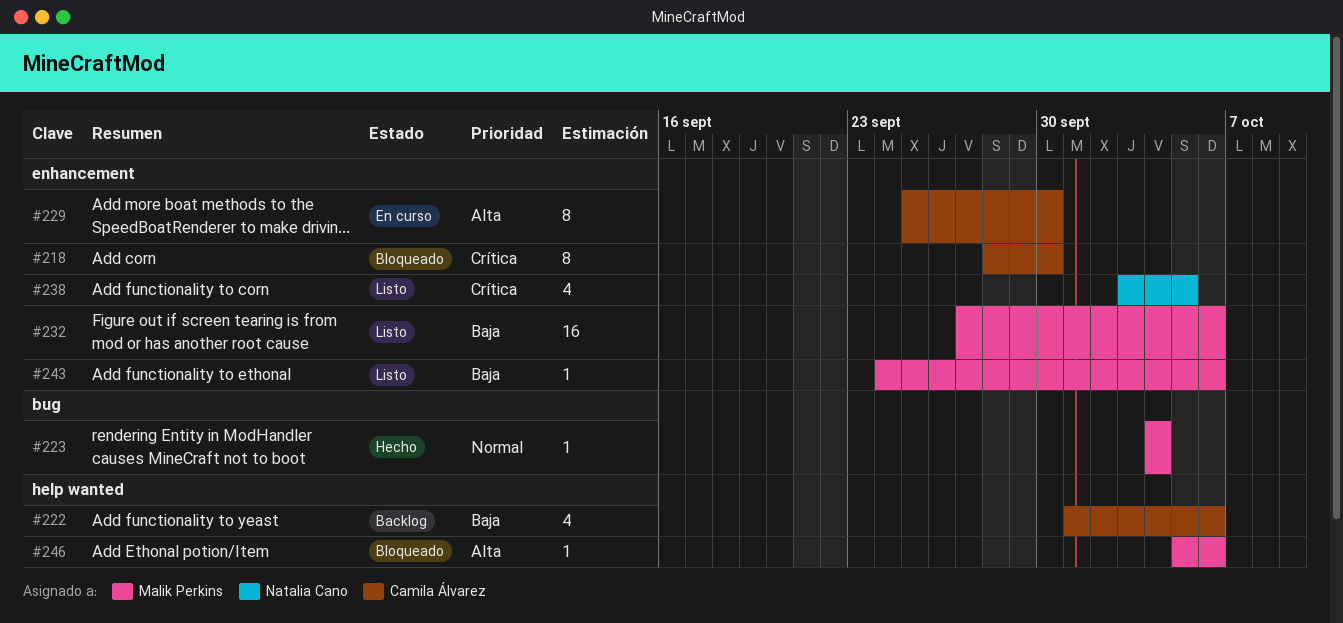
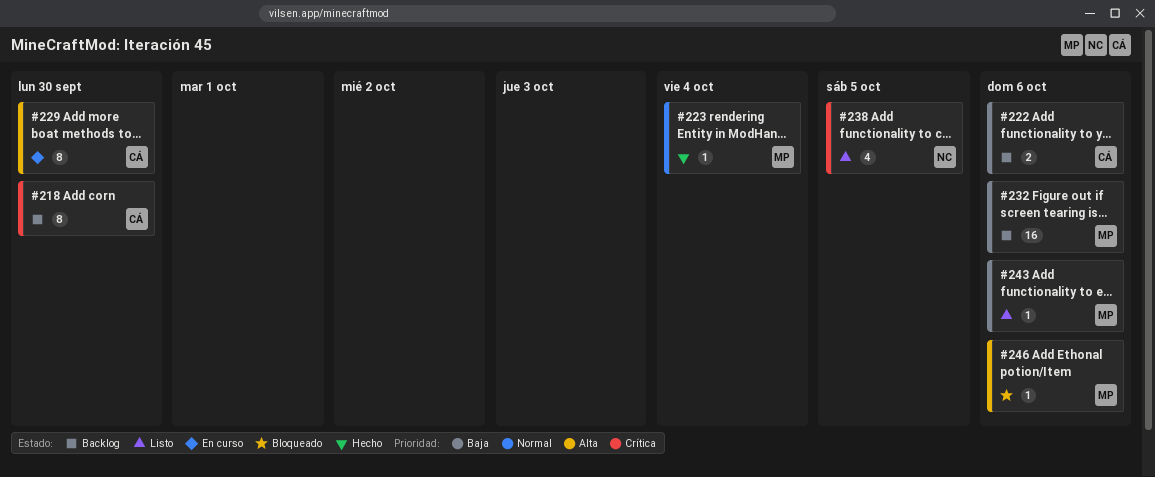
#218, status: Bloqueado -> Backlog
#222, estimate: 4 -> 2
#232, status: Listo -> Backlog

